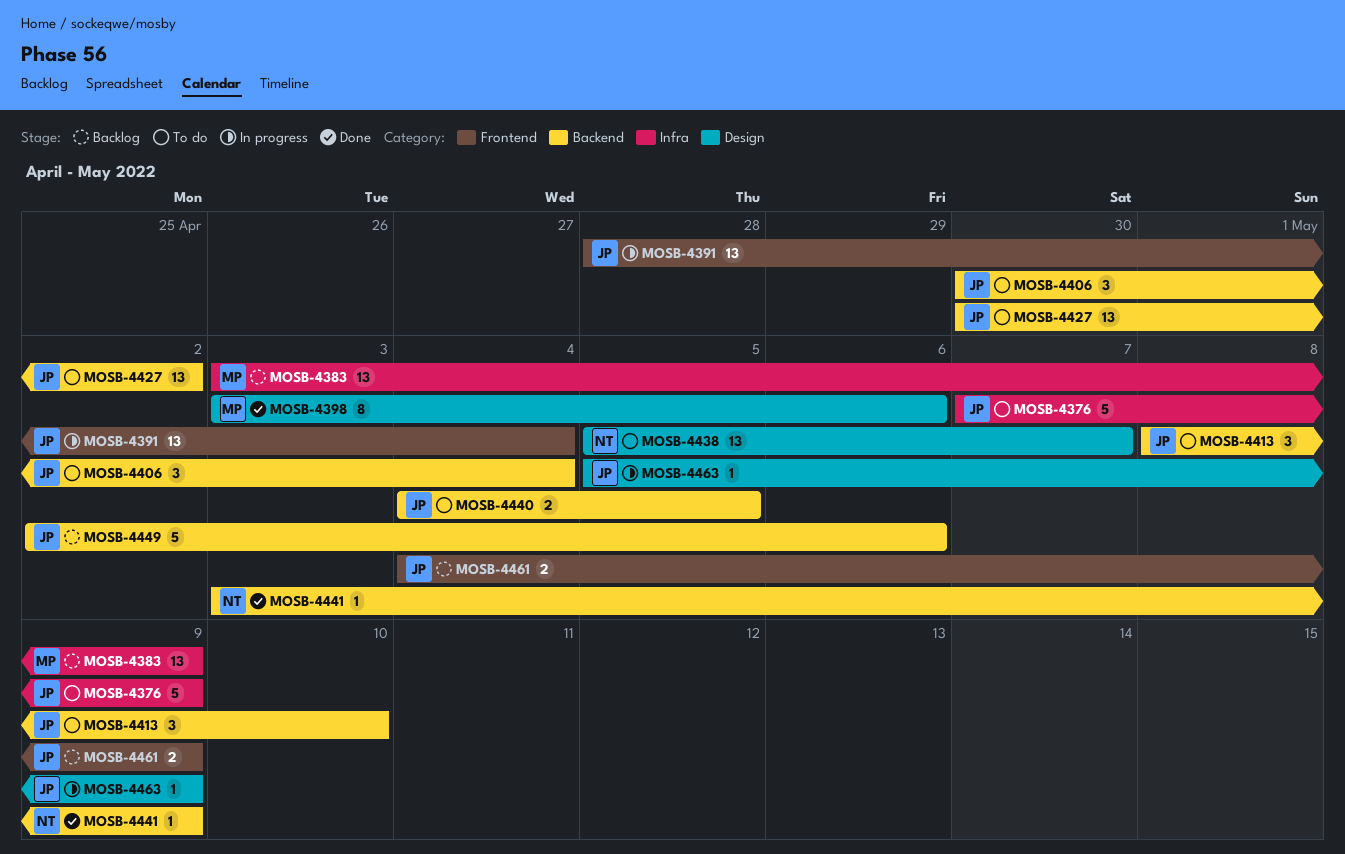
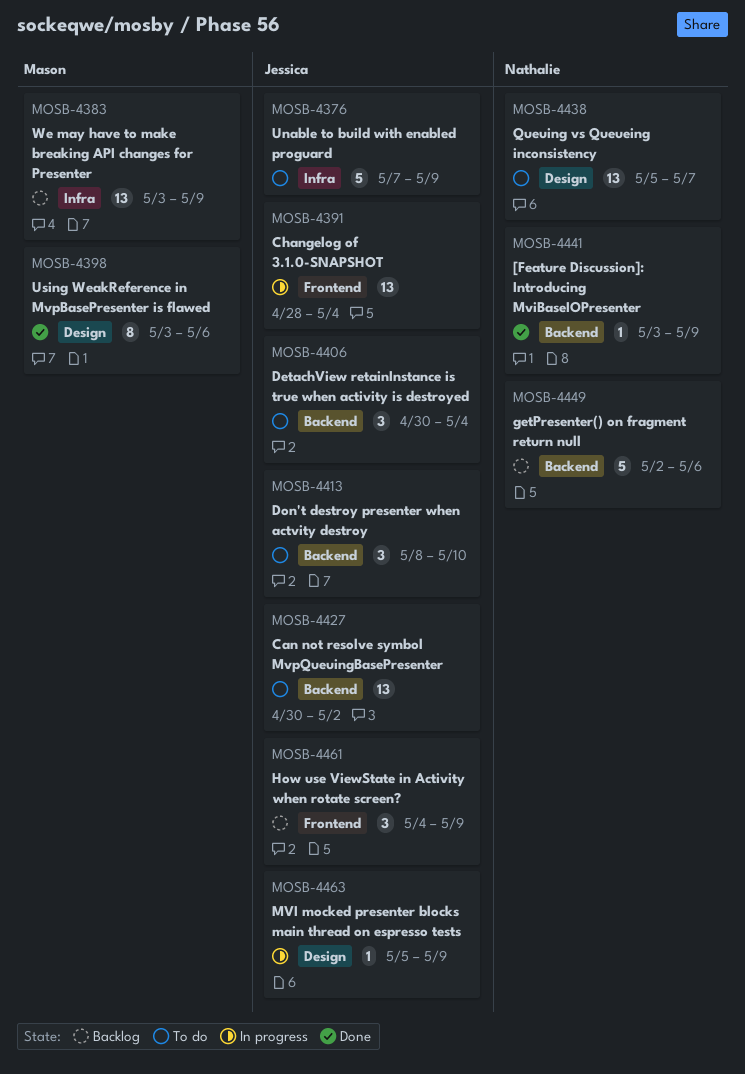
MOSB-4440: present -> none
MOSB-4449, owner: Jessica -> Nathalie
MOSB-4461, estimate: 2 -> 3

